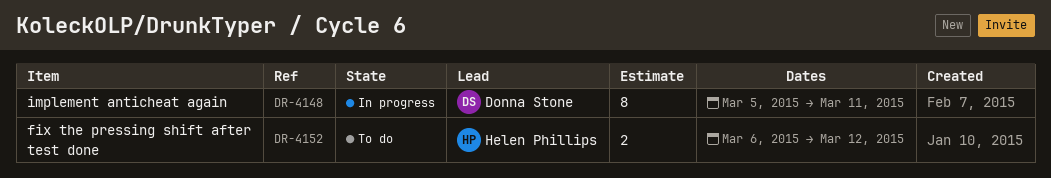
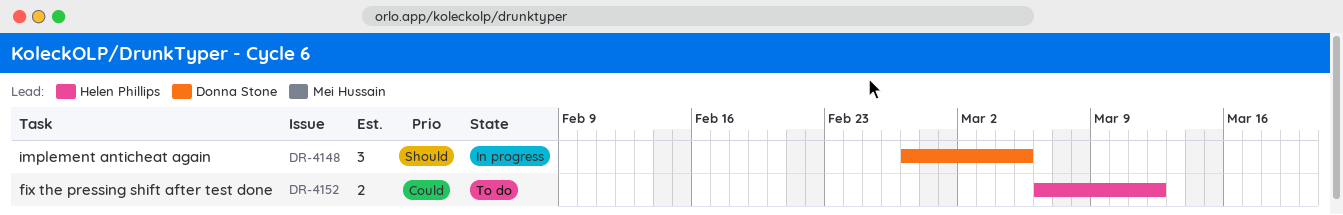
DR-4148, estimate: 8 -> 3
DR-4148, start: Mar 5 -> Feb 27
DR-4148, due: Mar 11 -> Mar 5

